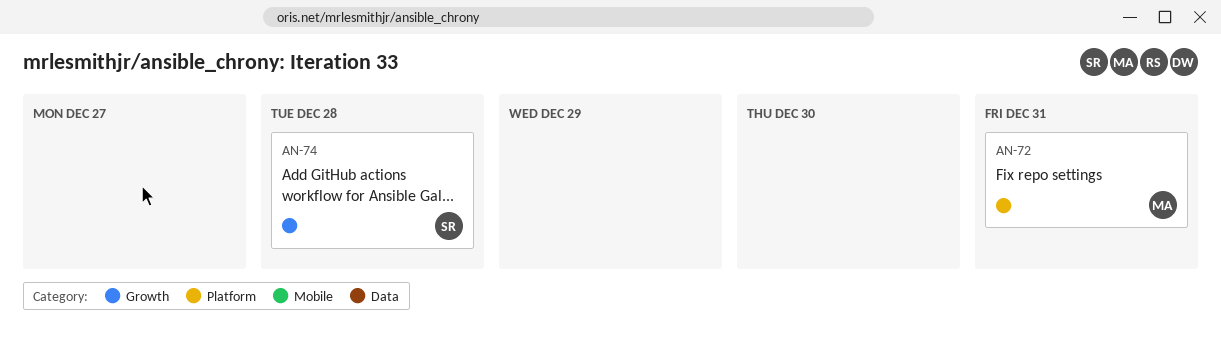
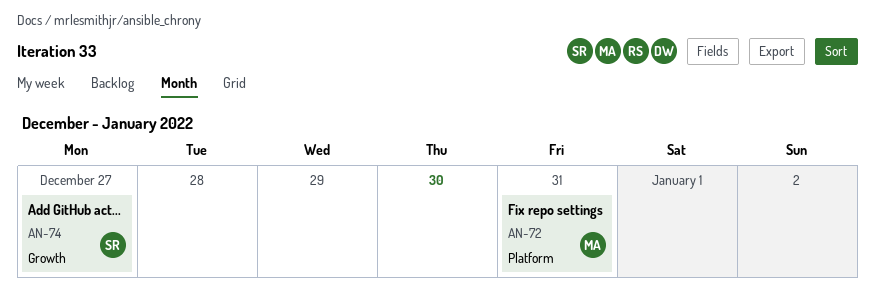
AN-74, due: Dec 28 -> Dec 27

